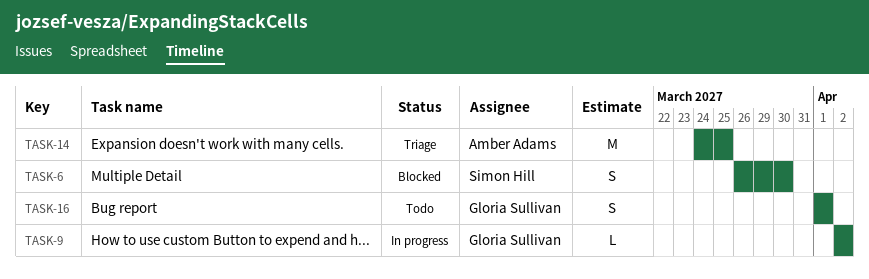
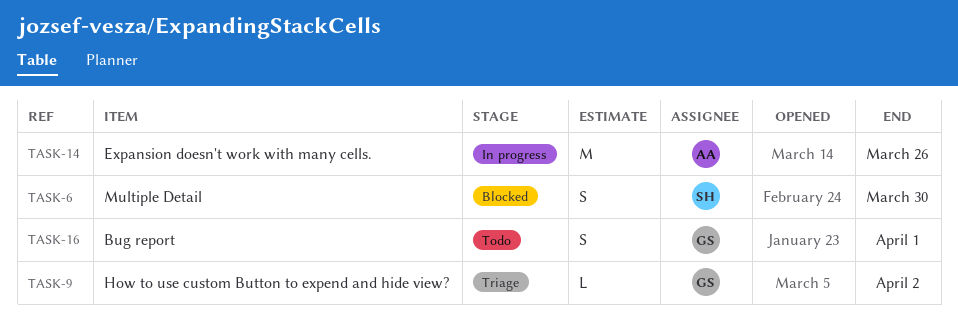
TASK-9, status: In progress -> Triage
TASK-14, status: Triage -> In progress
TASK-14, due: Mar 25 -> Mar 26

